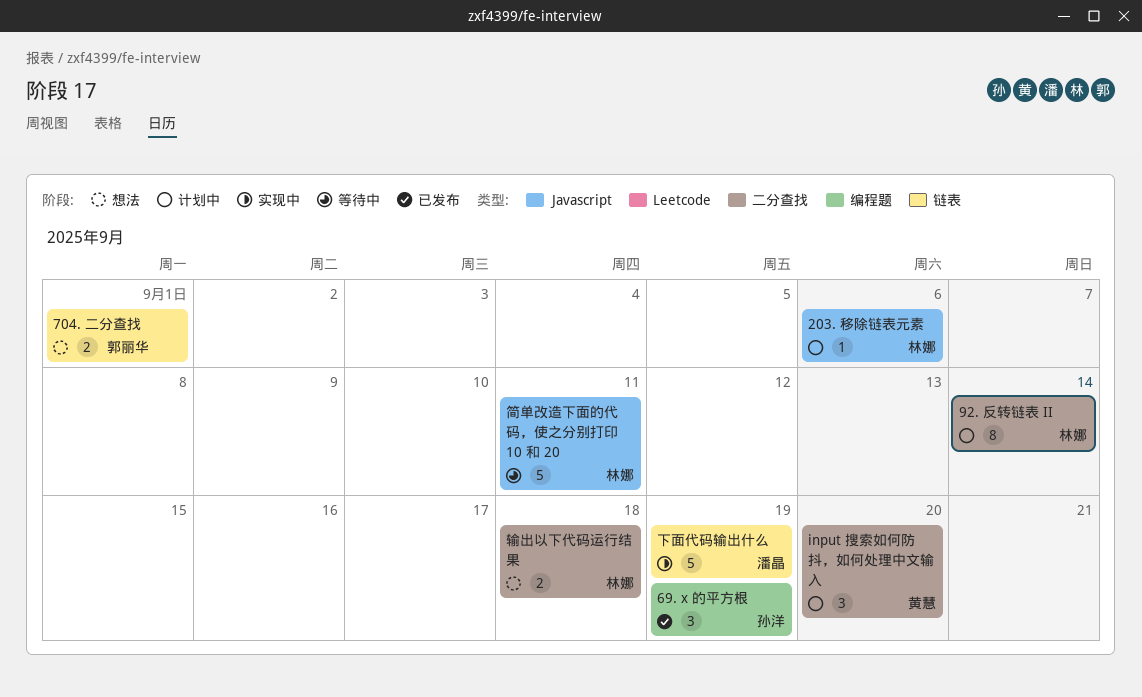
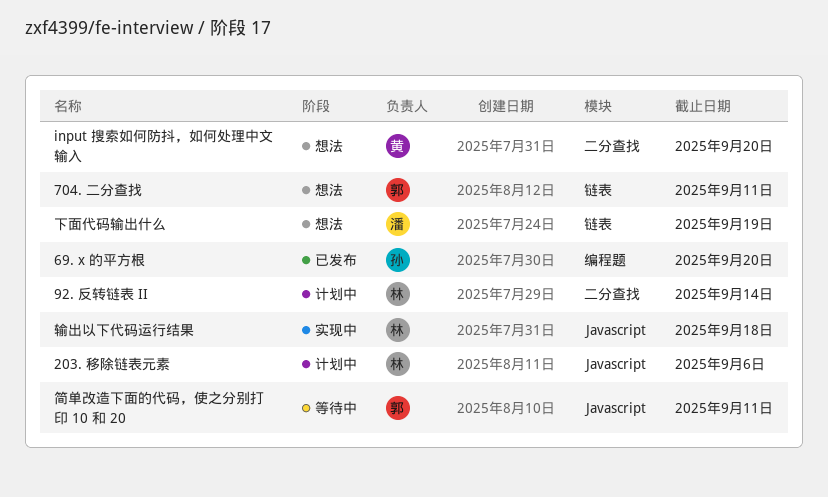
69. x 的平方根, due: Sep 19 -> Sep 20
704. 二分查找, due: Sep 1 -> Sep 11
input 搜索如何防抖，如何处理中文输入, status: 计划中 -> 想法
下面代码输出什么, status: 实现中 -> 想法
简单改造下面的代码，使之分别打印 10 和 20, owner: 林娜 -> 郭丽华
输出以下代码运行结果, status: 想法 -> 实现中
输出以下代码运行结果, label: 二分查找 -> Javascript

